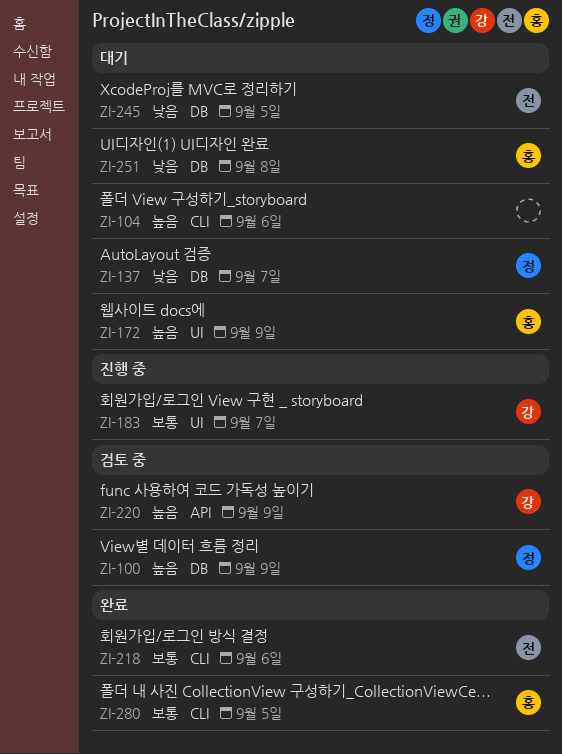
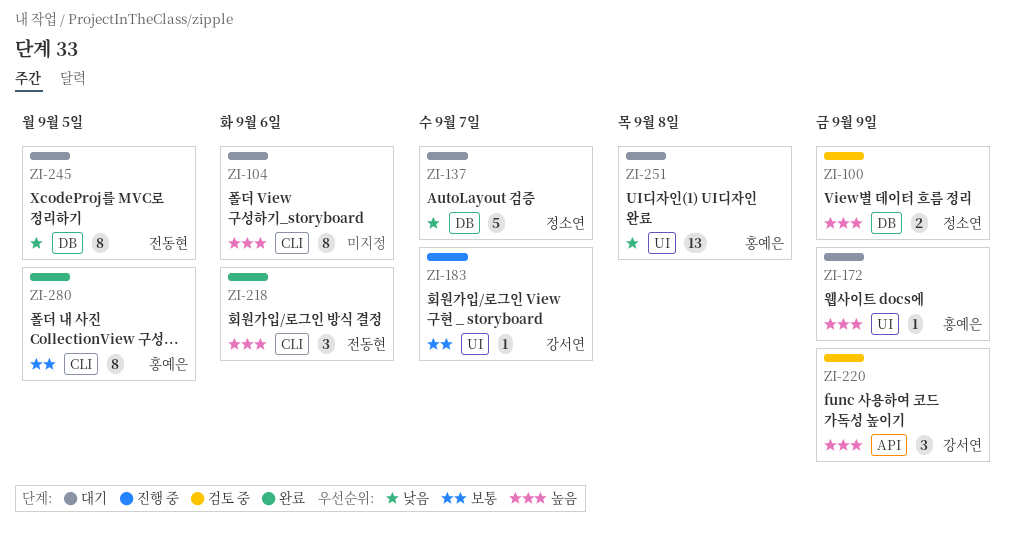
ZI-218, priority: 보통 -> 높음
ZI-251, label: DB -> UI

